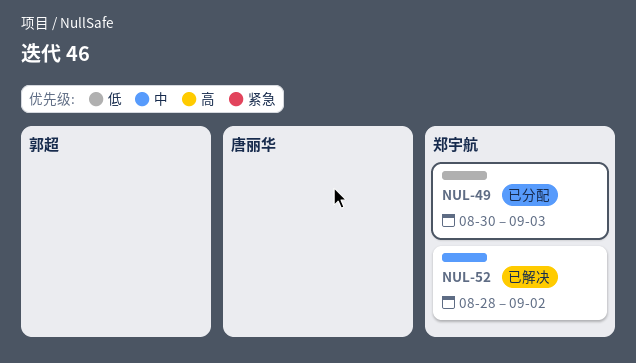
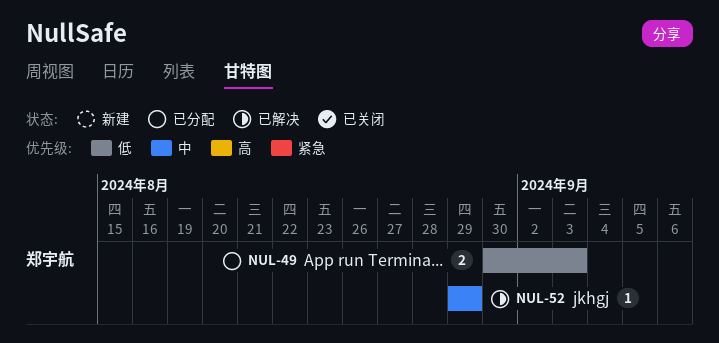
NUL-52, start: Aug 28 -> Aug 29
NUL-52, due: Sep 2 -> Aug 29

